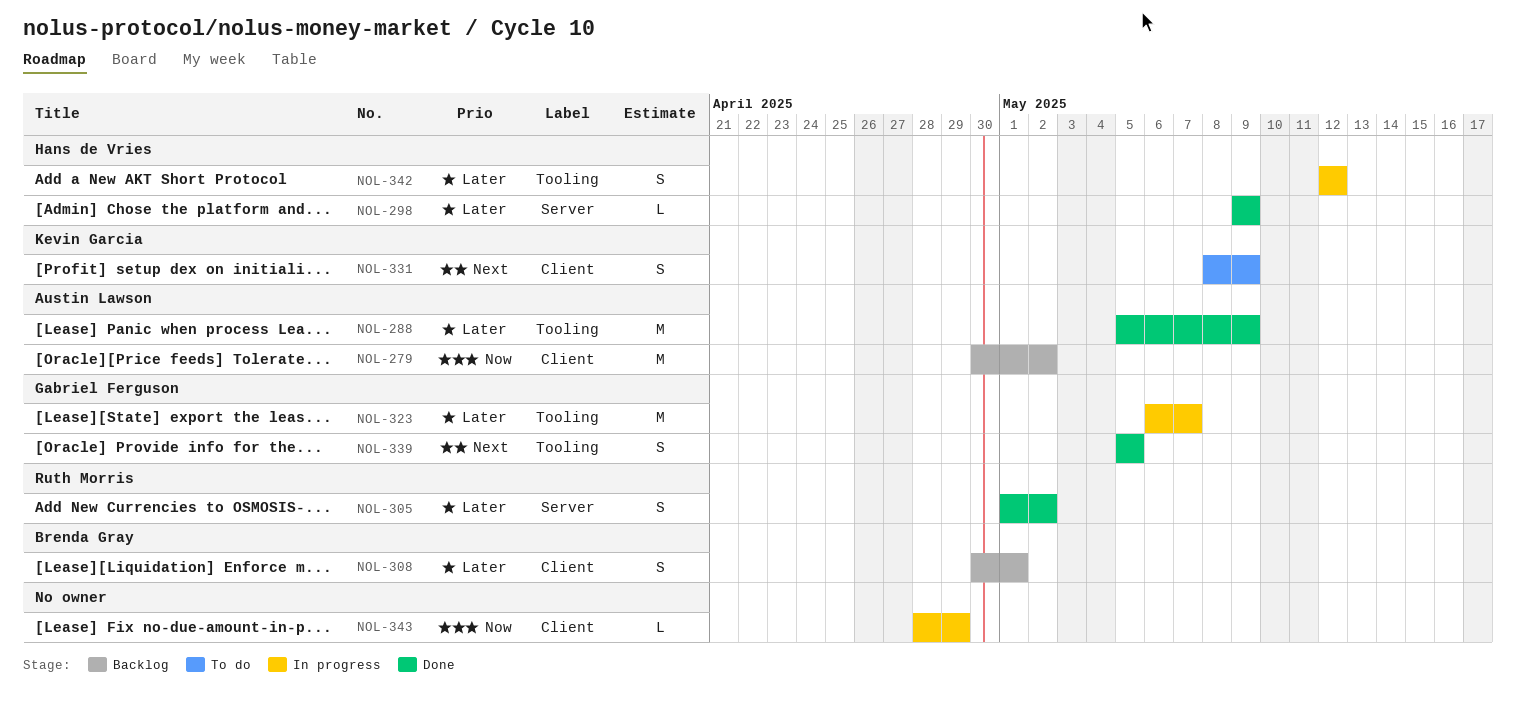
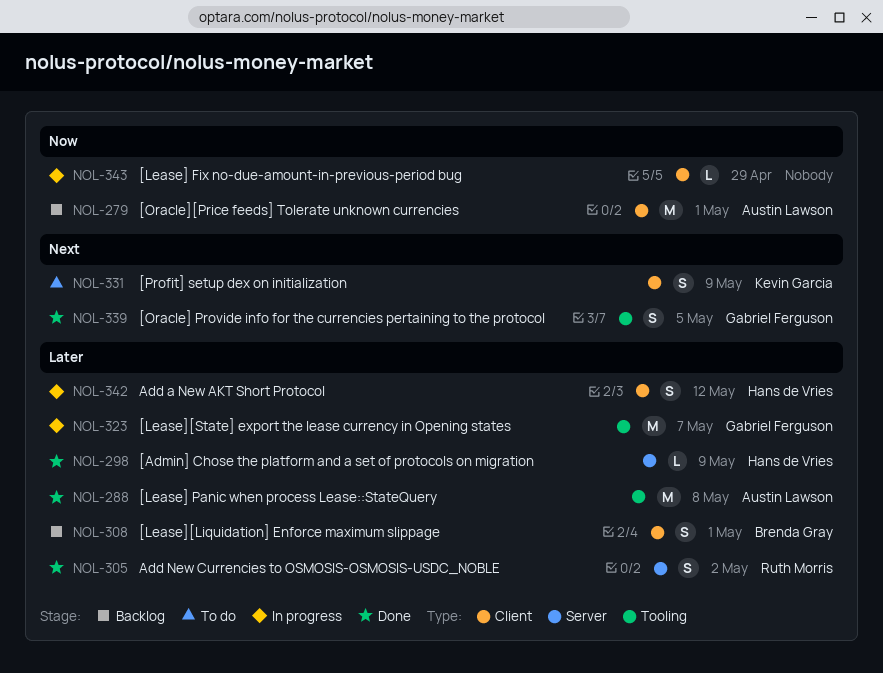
NOL-279, due: May 2 -> May 1
NOL-288, due: May 9 -> May 8
NOL-342, label: Tooling -> Client

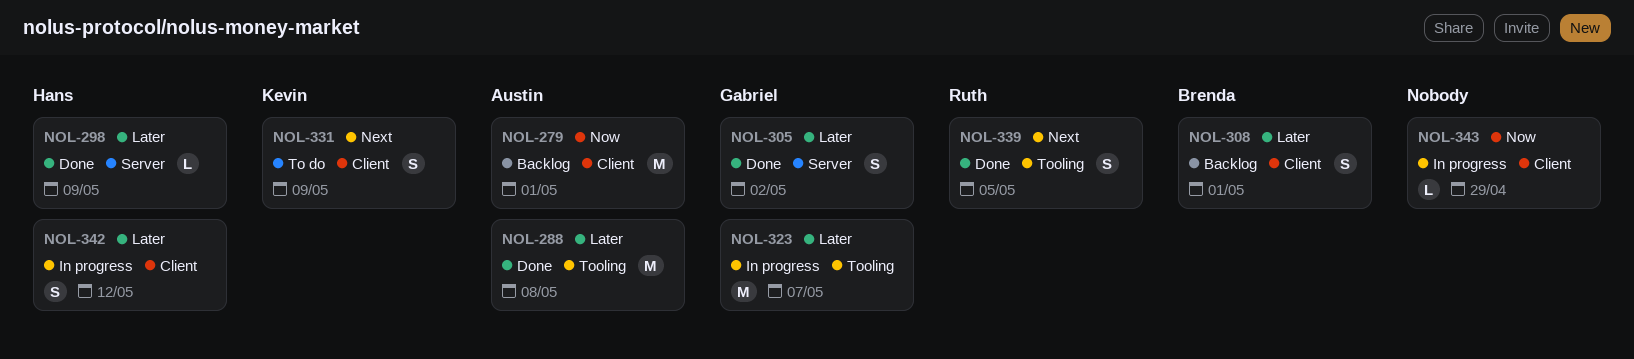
NOL-305, owner: Ruth Morris -> Gabriel Ferguson
NOL-339, owner: Gabriel Ferguson -> Ruth Morris

